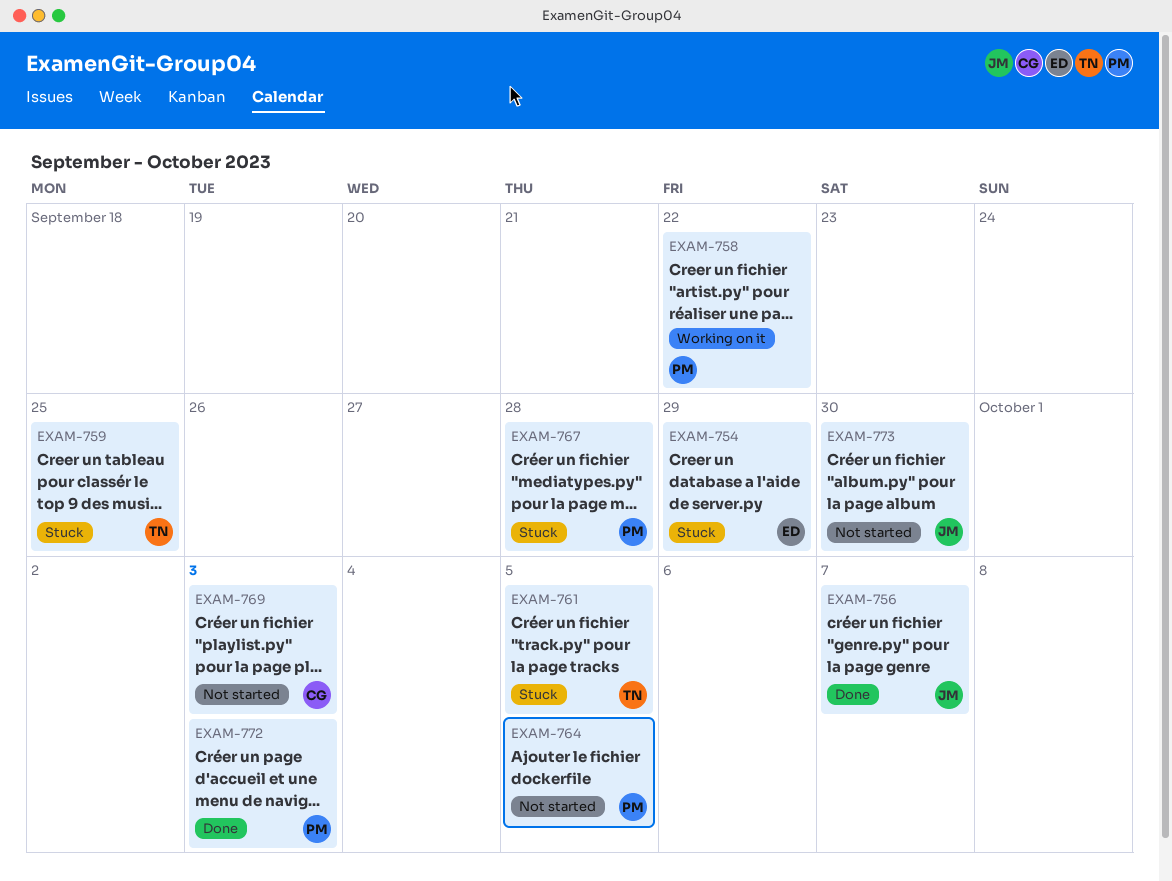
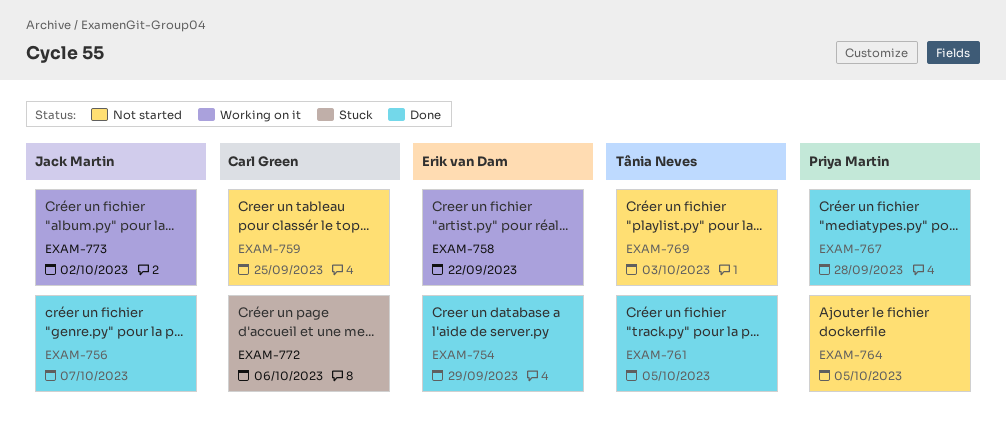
EXAM-754, status: Stuck -> Done
EXAM-758, owner: Priya Martin -> Erik van Dam
EXAM-759, status: Stuck -> Not started
EXAM-759, owner: Tânia Neves -> Carl Green
EXAM-761, status: Stuck -> Done
EXAM-767, status: Stuck -> Done
EXAM-769, owner: Carl Green -> Tânia Neves
EXAM-772, status: Done -> Stuck
EXAM-772, owner: Priya Martin -> Carl Green
EXAM-772, due: Oct 3 -> Oct 6
EXAM-773, status: Not started -> Working on it
EXAM-773, due: Sep 30 -> Oct 2

